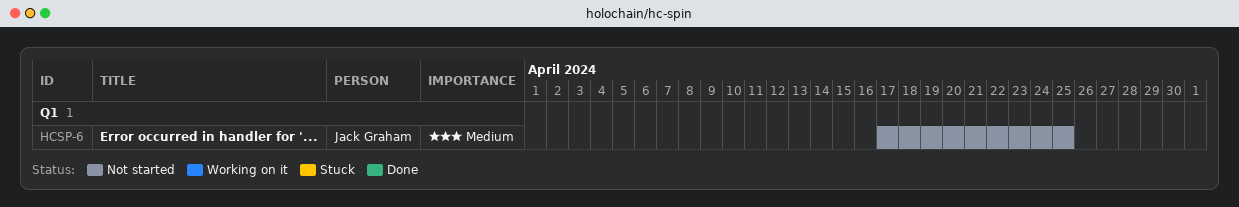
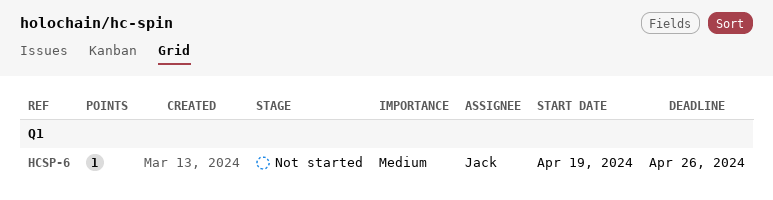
HCSP-6, start: Apr 17 -> Apr 19
HCSP-6, due: Apr 25 -> Apr 26

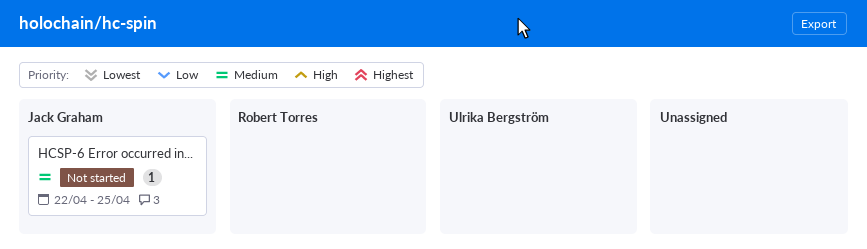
HCSP-6, start: Apr 19 -> Apr 22
HCSP-6, due: Apr 26 -> Apr 25

